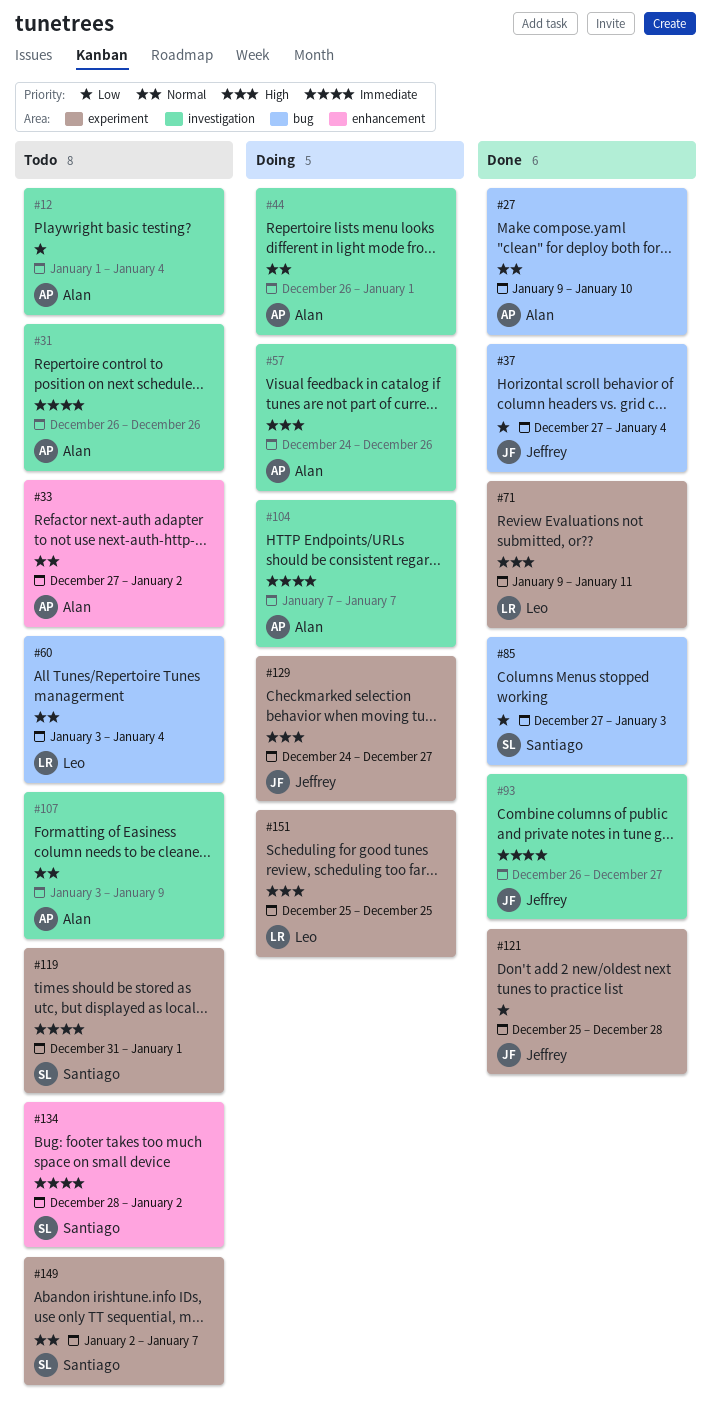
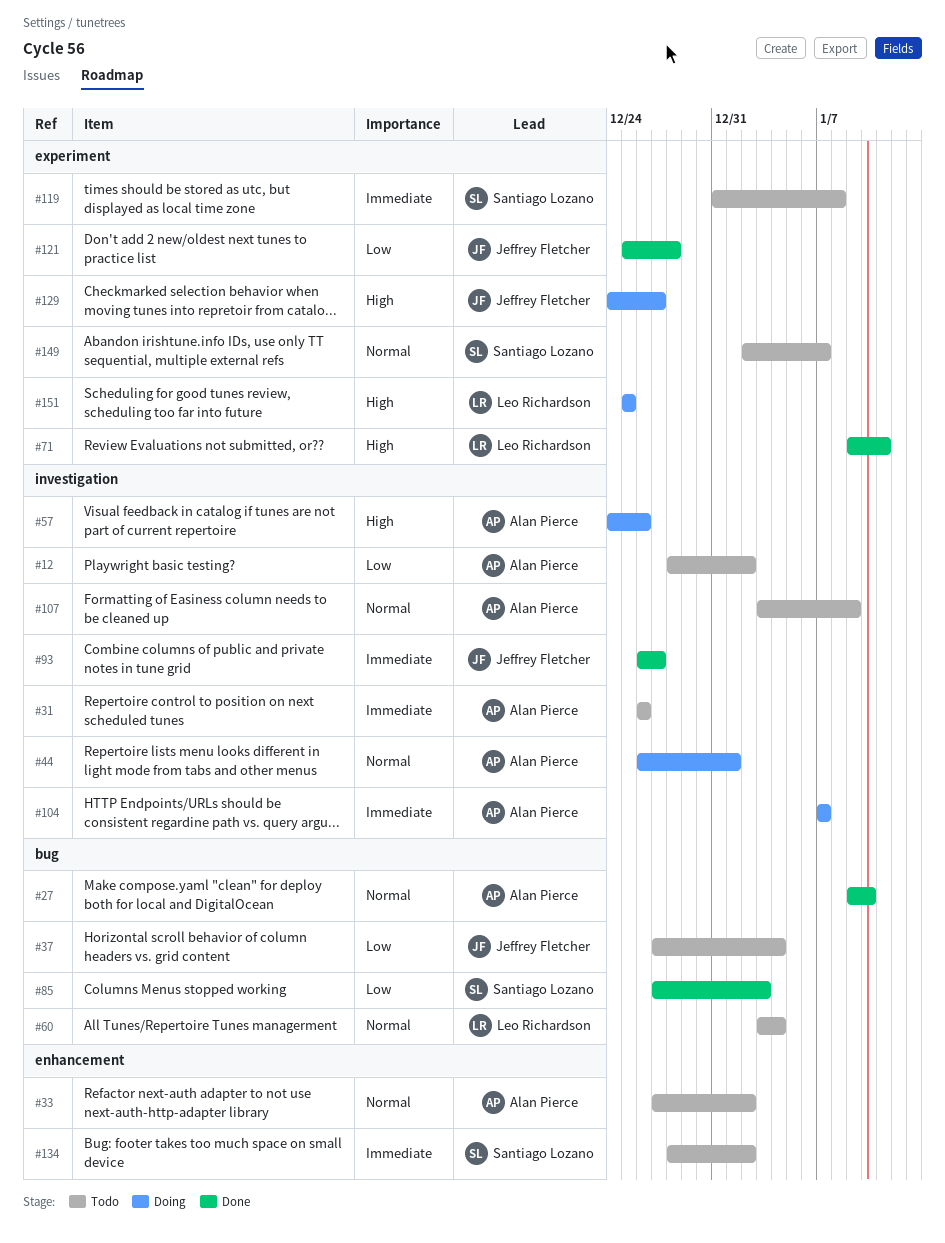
#12, start: Jan 1 -> Dec 28
#12, due: Jan 4 -> Jan 2
#37, status: Done -> Todo
#119, due: Jan 1 -> Jan 8

